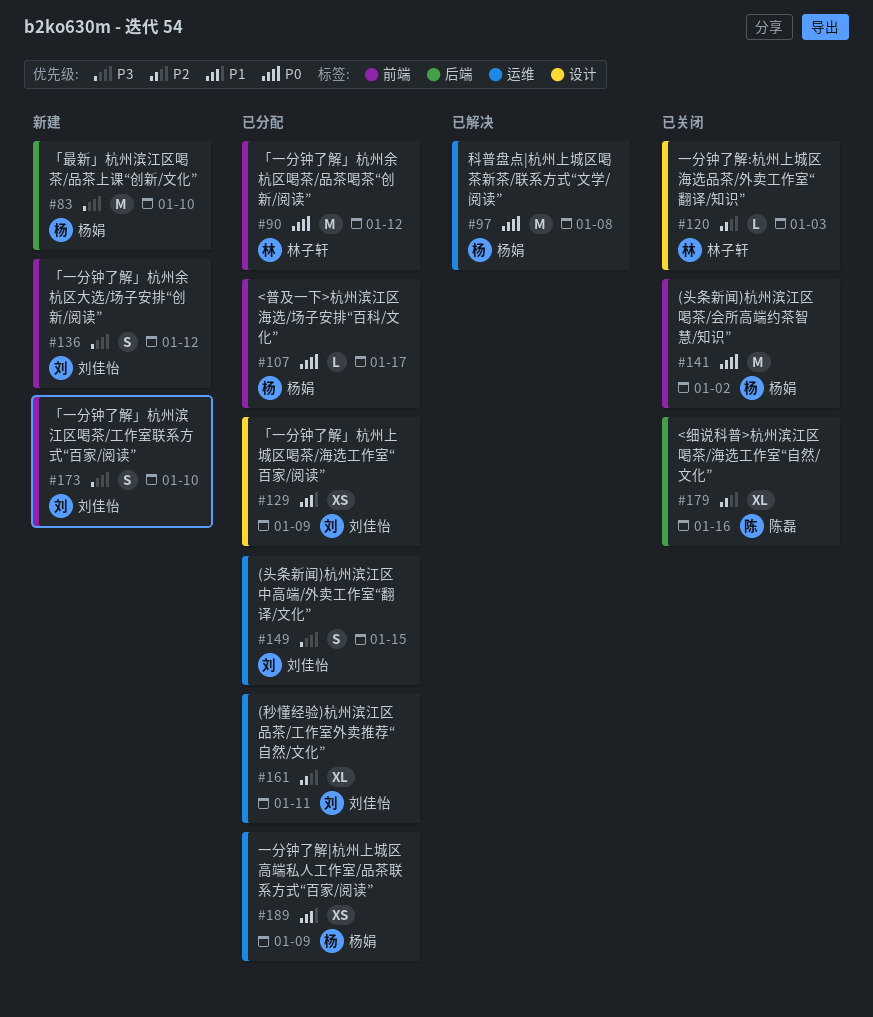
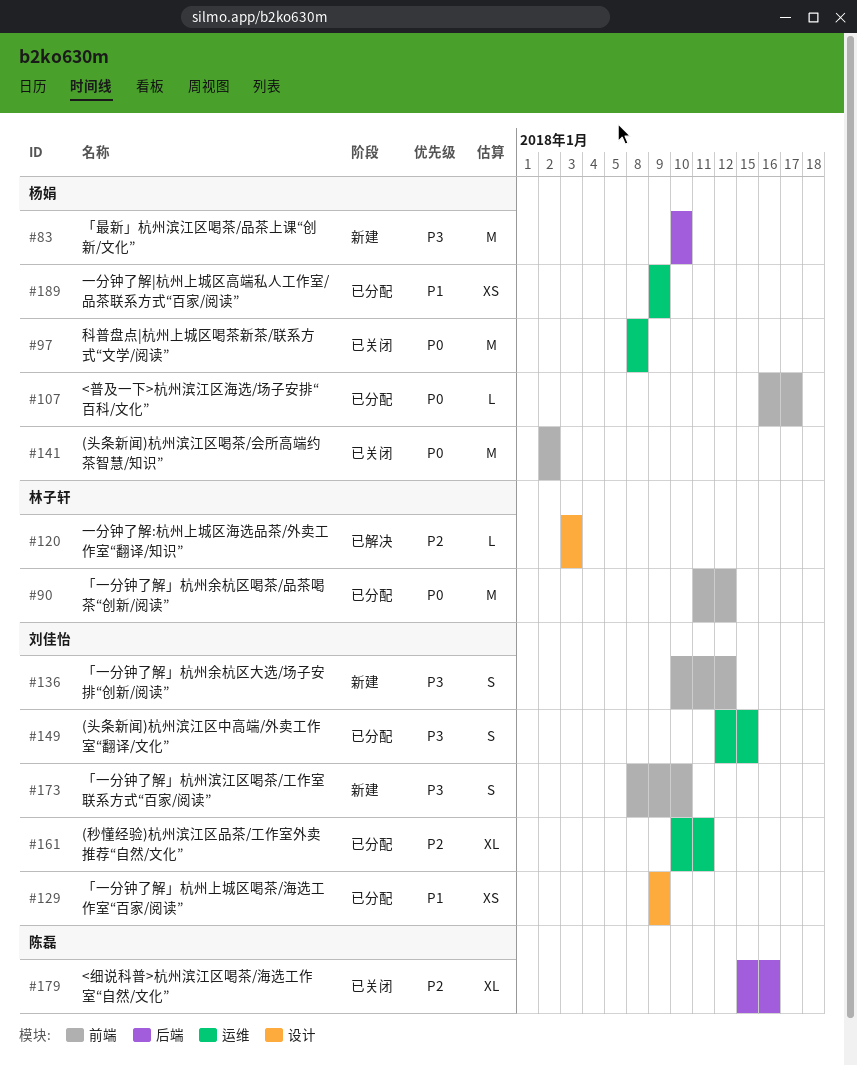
#97, status: 已解决 -> 已关闭
#120, status: 已关闭 -> 已解决

